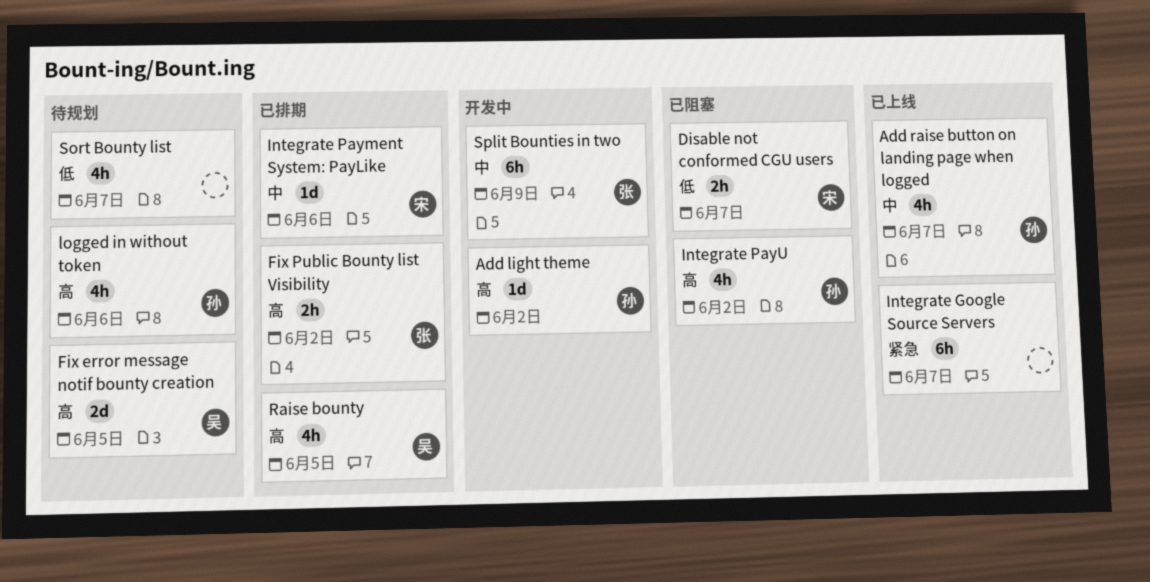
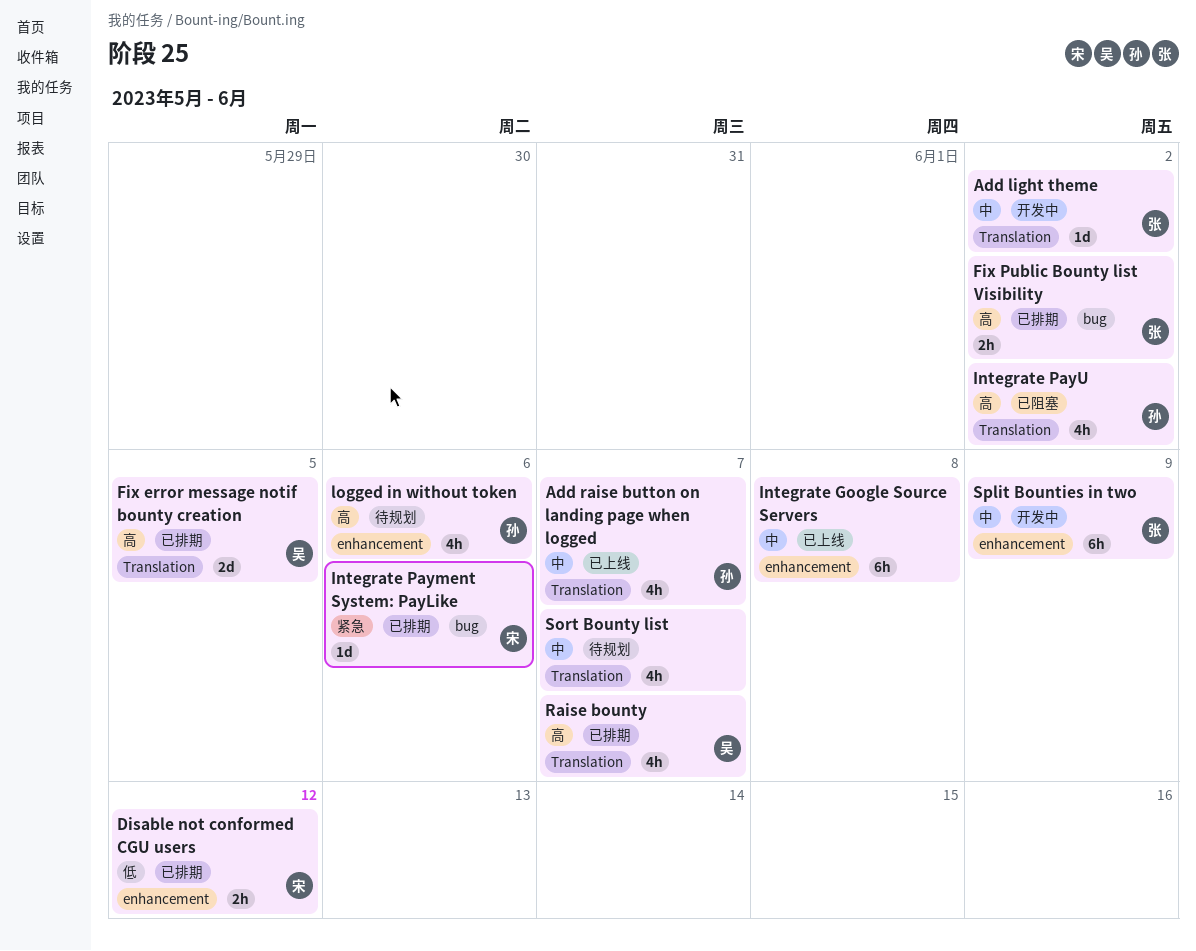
Add light theme, owner: 孙 -> 张
Add light theme, priority: 高 -> 中
Disable not conformed CGU users, status: 已阻塞 -> 已排期
Disable not conformed CGU users, due: Jun 7 -> Jun 12
Fix error message notif bounty creation, status: 待规划 -> 已排期
Integrate Google Source Servers, priority: 紧急 -> 中
Integrate Google Source Servers, due: Jun 7 -> Jun 8
Integrate Payment System: PayLike, priority: 中 -> 紧急
Raise bounty, due: Jun 5 -> Jun 7
Sort Bounty list, priority: 低 -> 中

